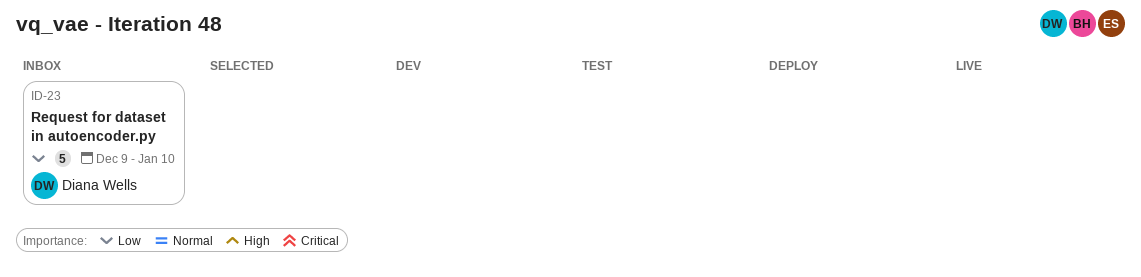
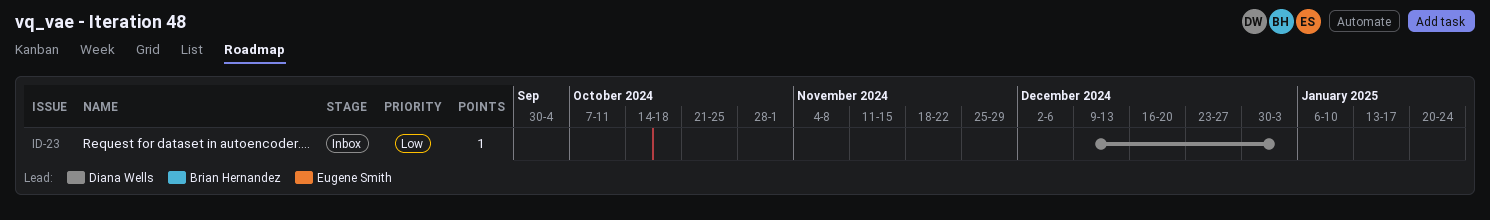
ID-23, estimate: 5 -> 1
ID-23, due: Jan 10 -> Jan 3

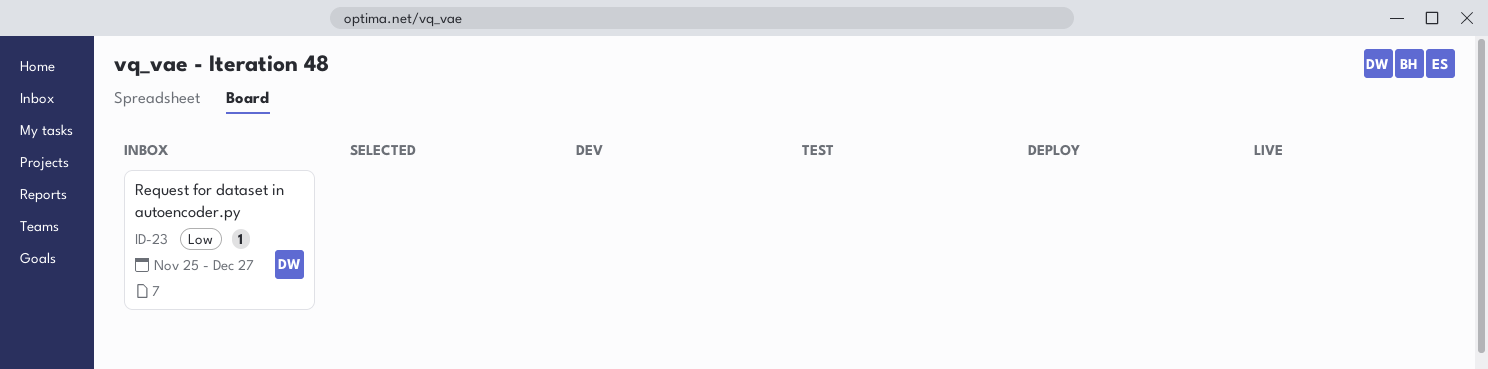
ID-23, start: Dec 9 -> Nov 25
ID-23, due: Jan 3 -> Dec 27

